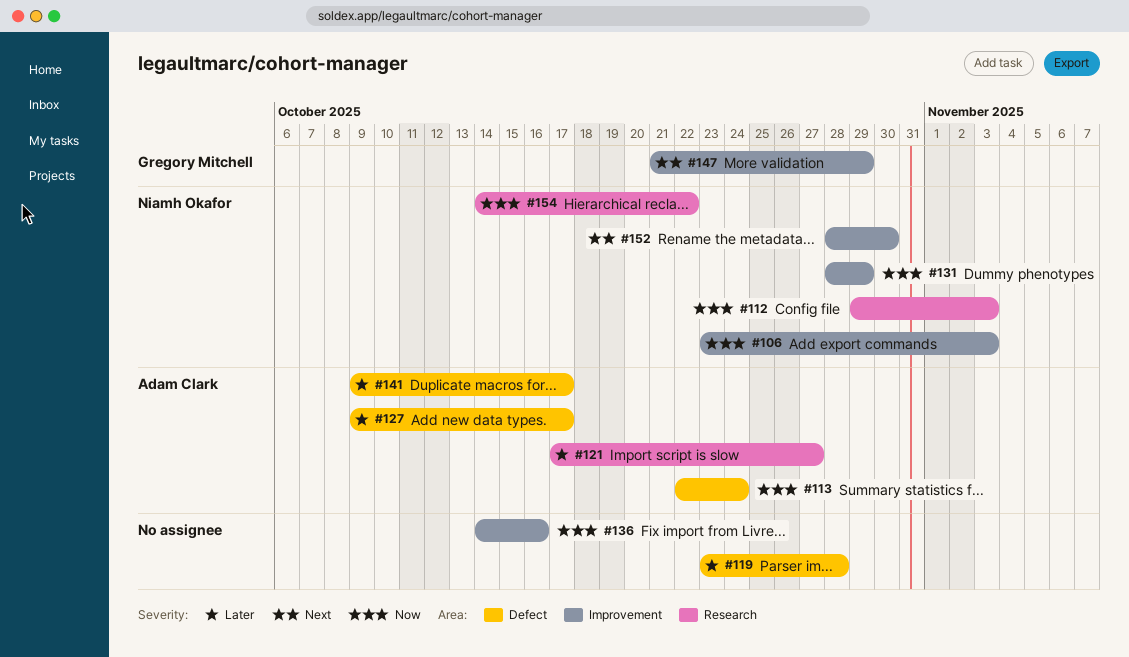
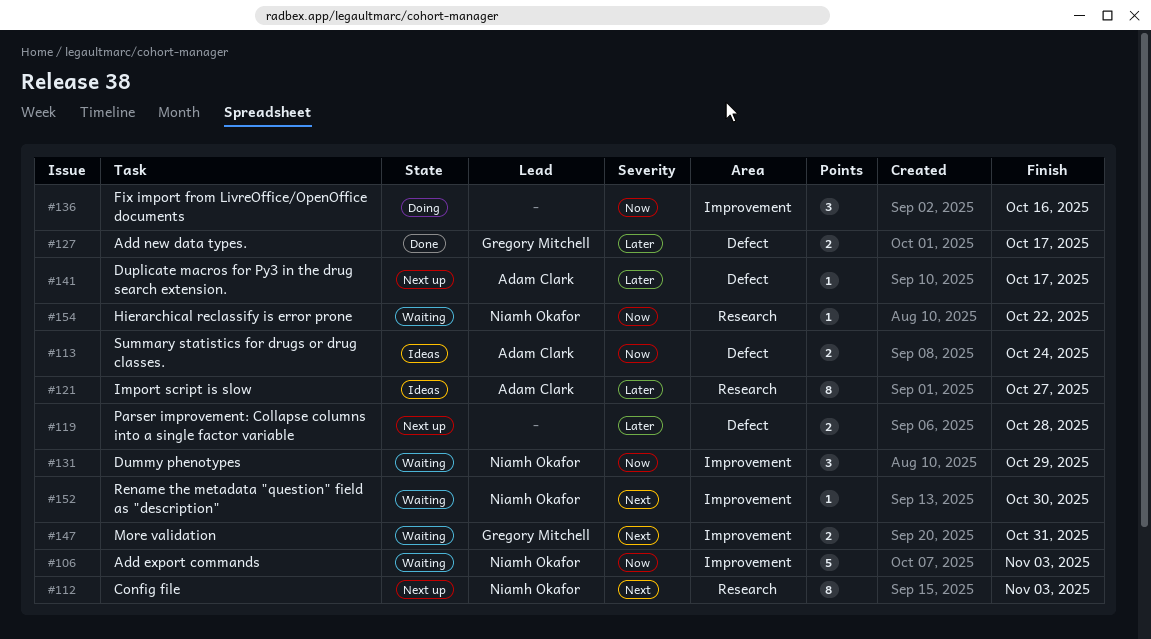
#112, priority: Now -> Next
#127, owner: Adam Clark -> Gregory Mitchell
#147, due: Oct 29 -> Oct 31

